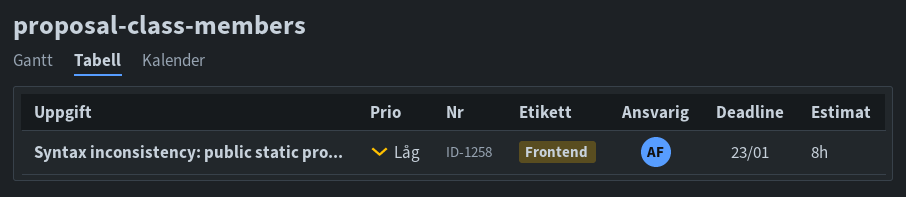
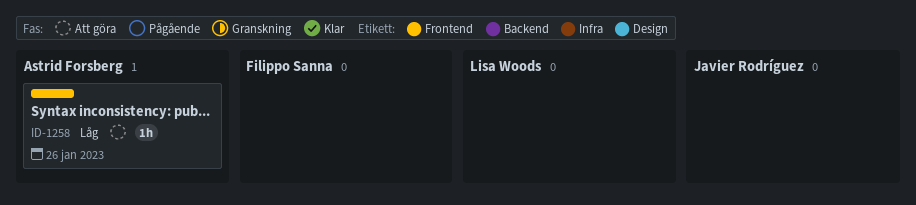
ID-1258, estimate: 8h -> 1h
ID-1258, due: Jan 23 -> Jan 26

